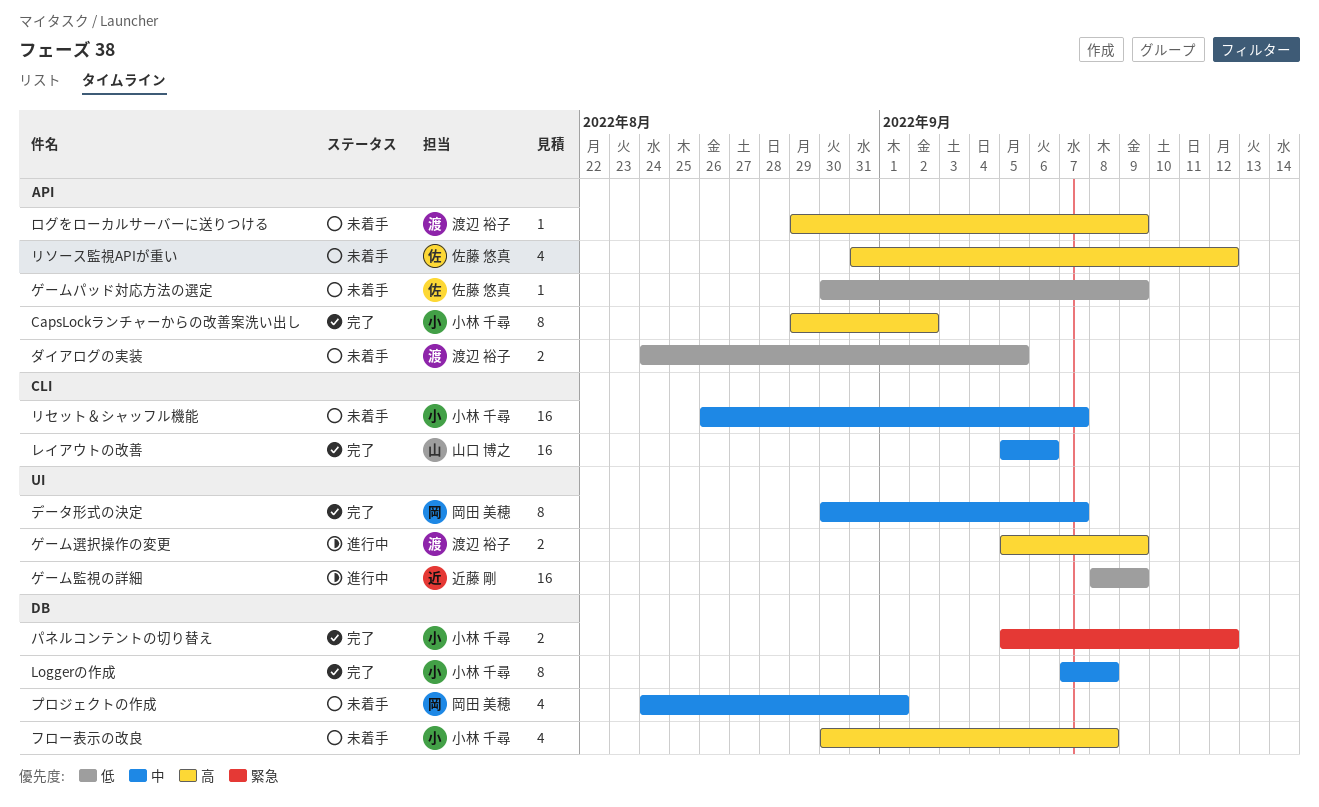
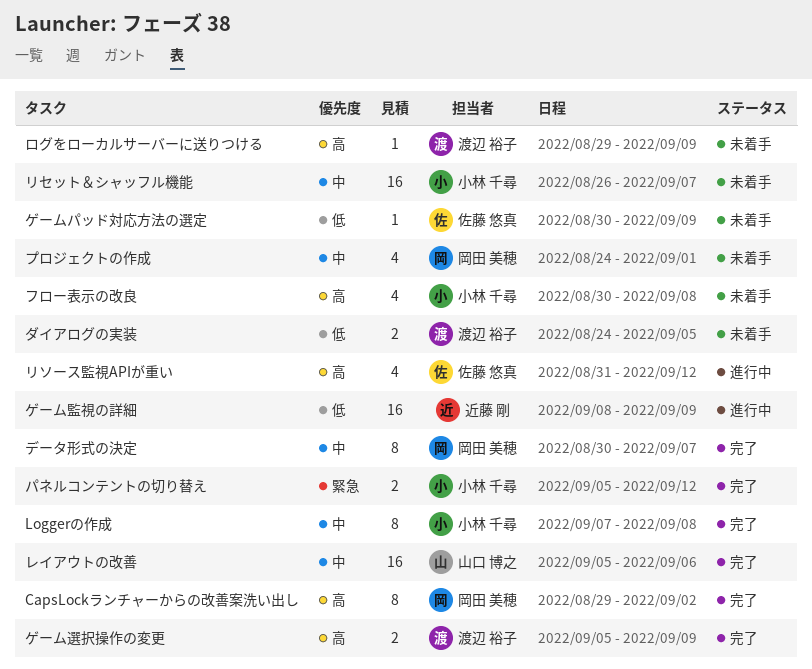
CapsLockランチャーからの改善案洗い出し, owner: 小林 千尋 -> 岡田 美穂
ゲーム選択操作の変更, status: 進行中 -> 完了
リソース監視APIが重い, status: 未着手 -> 進行中

